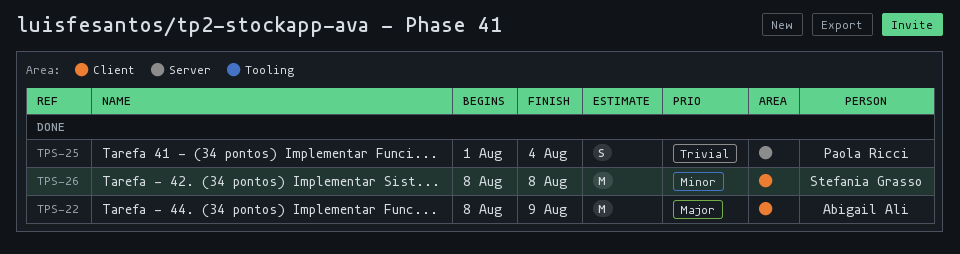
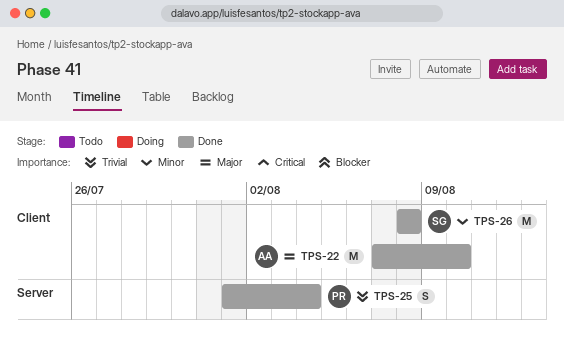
TPS-22, start: Aug 8 -> Aug 7
TPS-22, due: Aug 9 -> Aug 10

